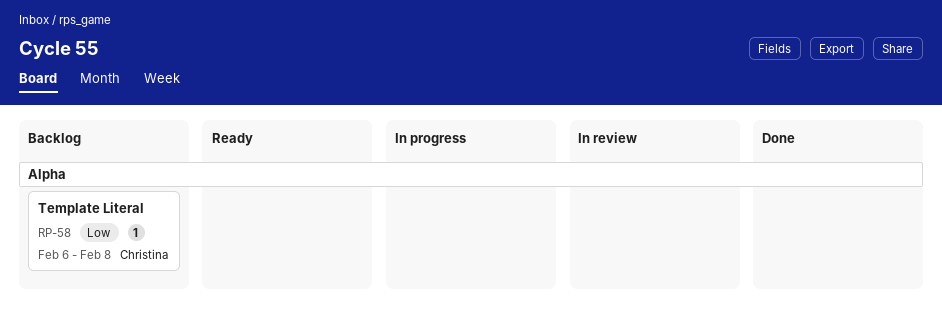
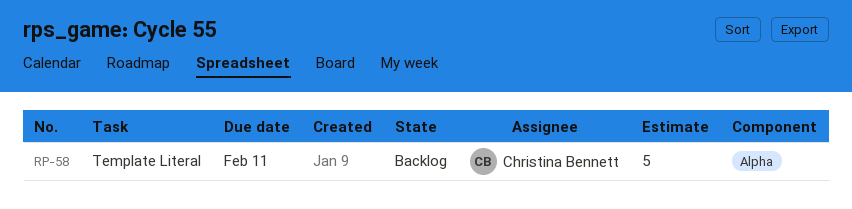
RP-58, estimate: 1 -> 5
RP-58, due: Feb 8 -> Feb 11

